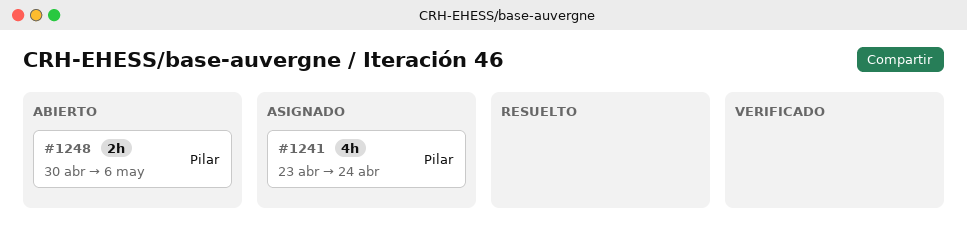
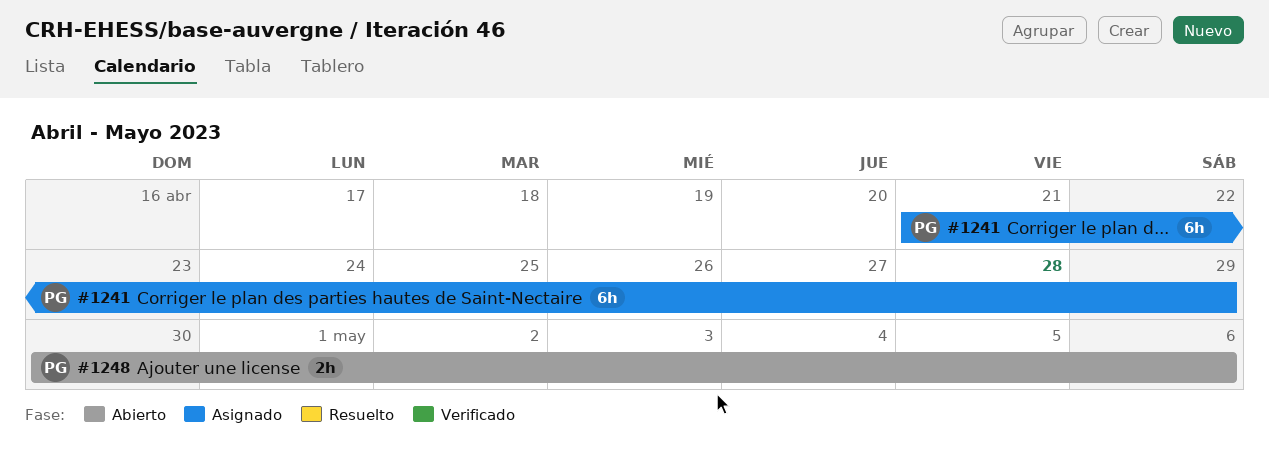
#1241, estimate: 4h -> 6h
#1241, start: Apr 23 -> Apr 21
#1241, due: Apr 24 -> Apr 29

